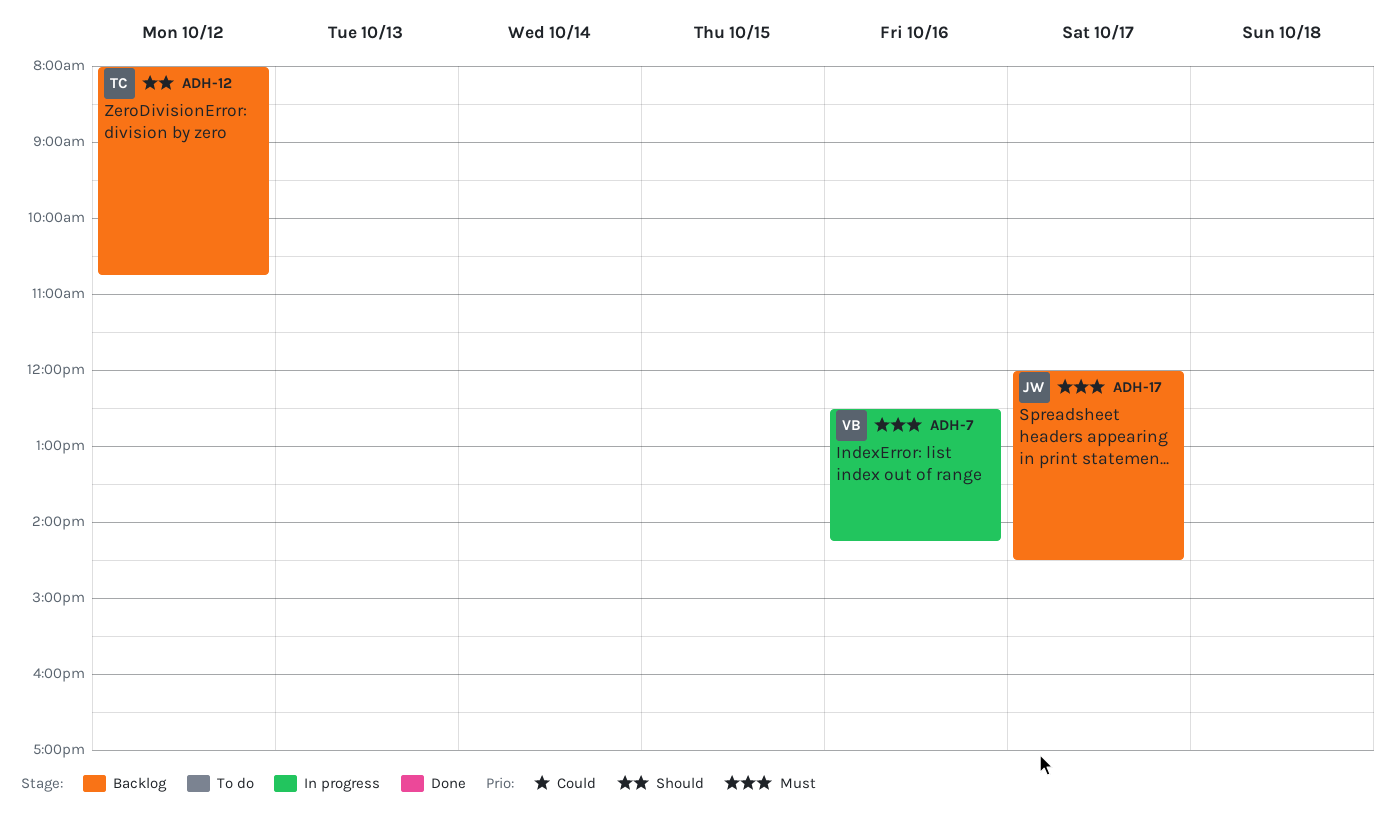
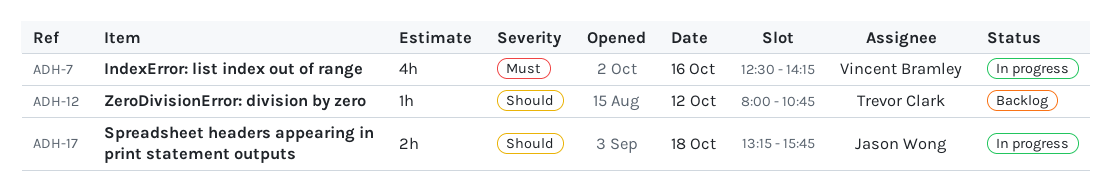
ADH-17, status: Backlog -> In progress
ADH-17, priority: Must -> Should
ADH-17, day: Oct 17 -> Oct 18
ADH-17, begins: 12:00 -> 13:15
ADH-17, ends: 14:30 -> 15:45

